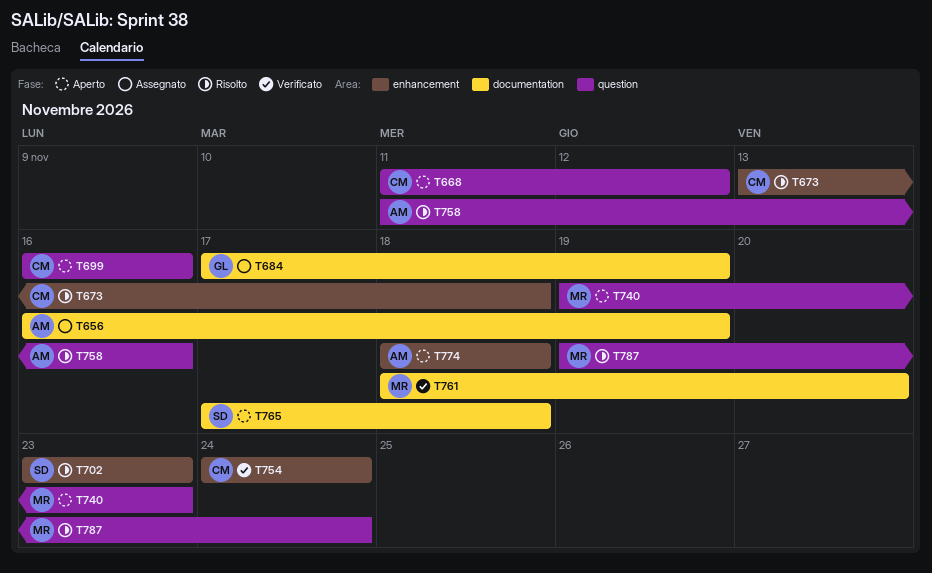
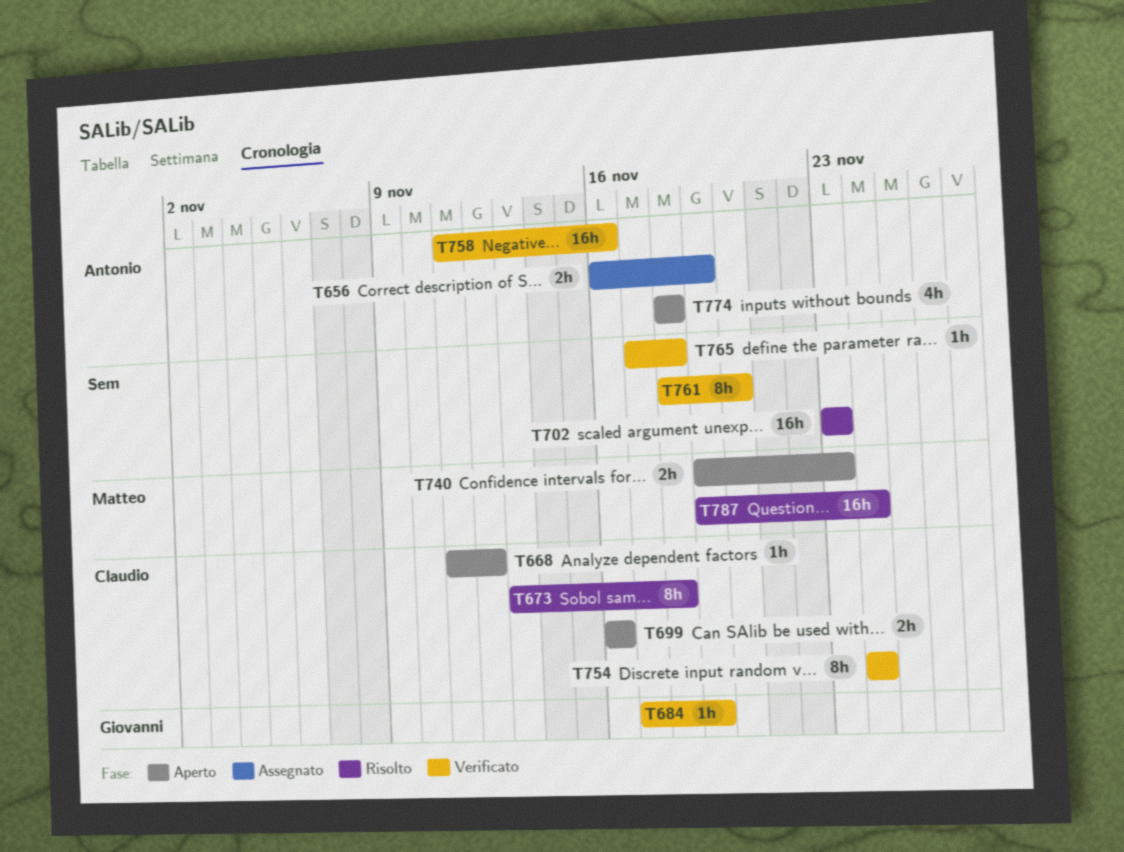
T684, status: Assegnato -> Verificato
T758, status: Risolto -> Verificato
T761, owner: Matteo -> Sem
T765, status: Aperto -> Verificato

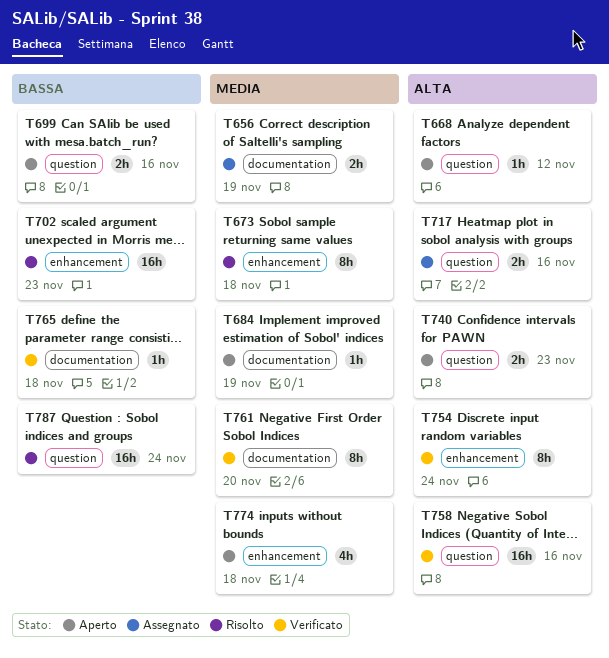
T684, status: Verificato -> Aperto
T717: none -> present

